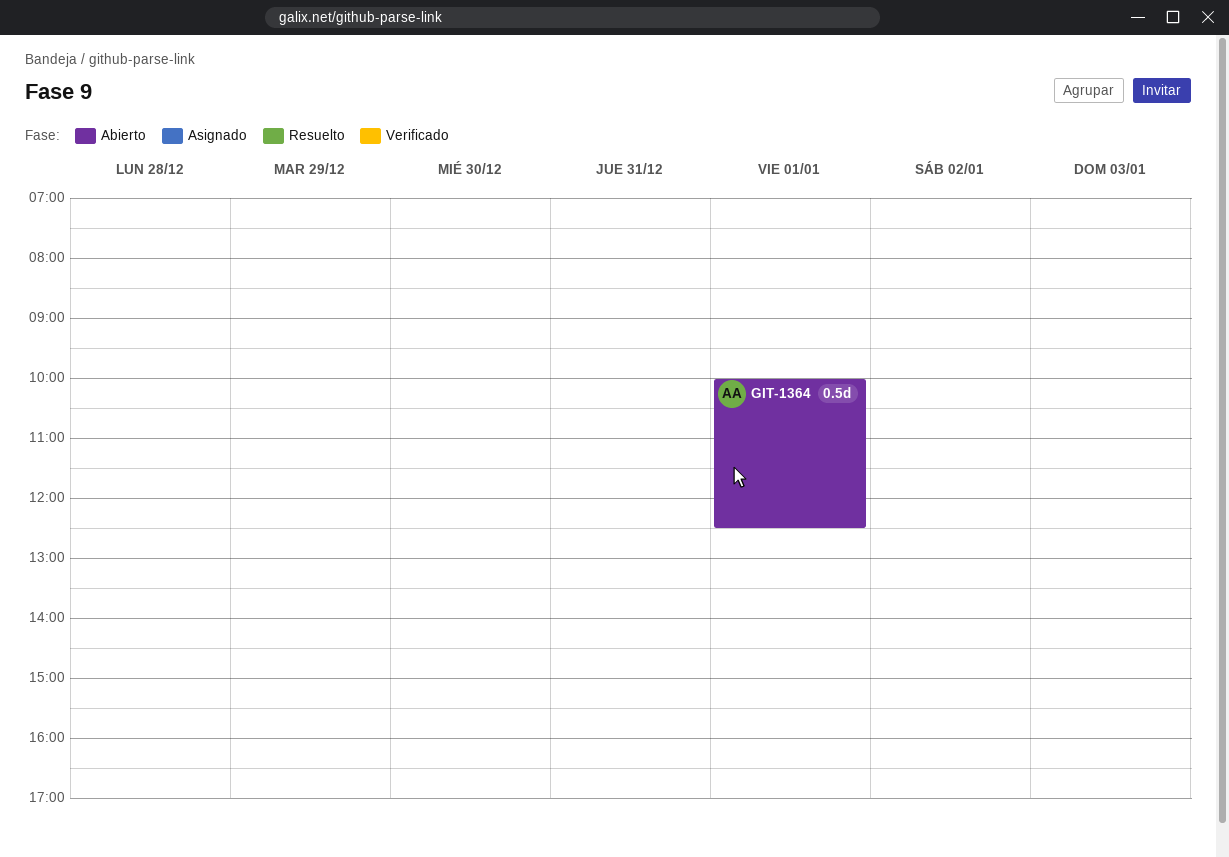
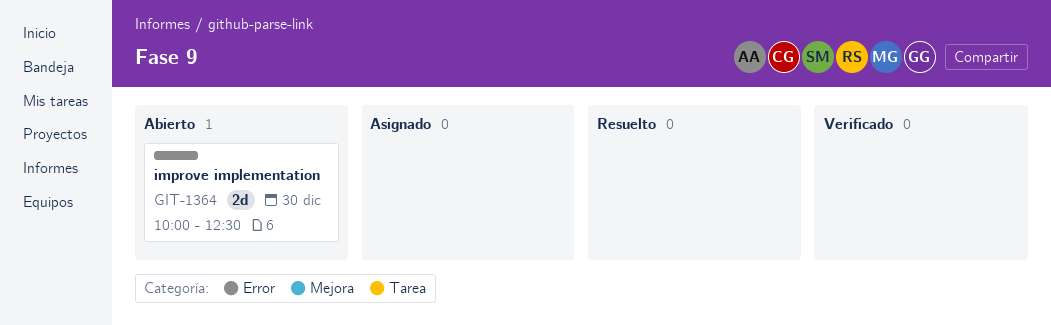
GIT-1364, estimate: 0.5d -> 2d
GIT-1364, day: Jan 1 -> Dec 30

